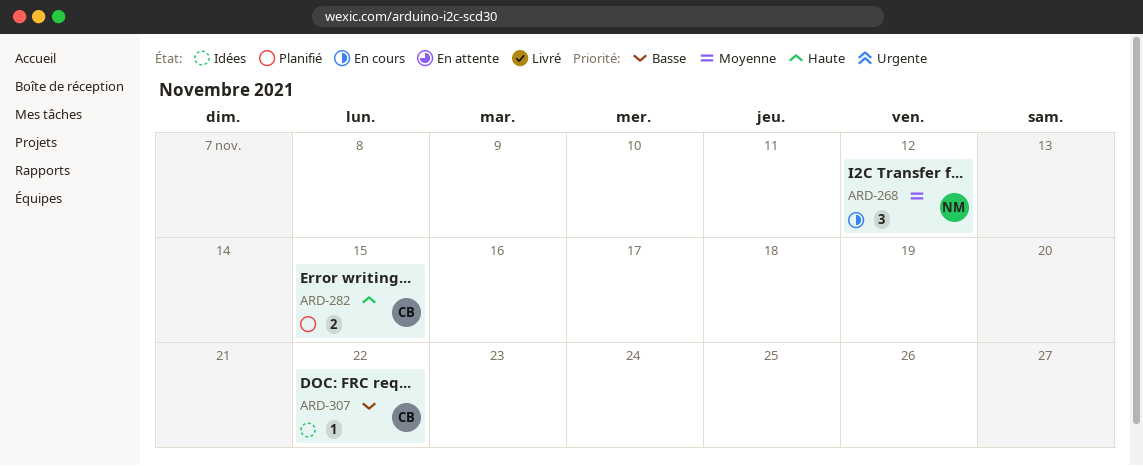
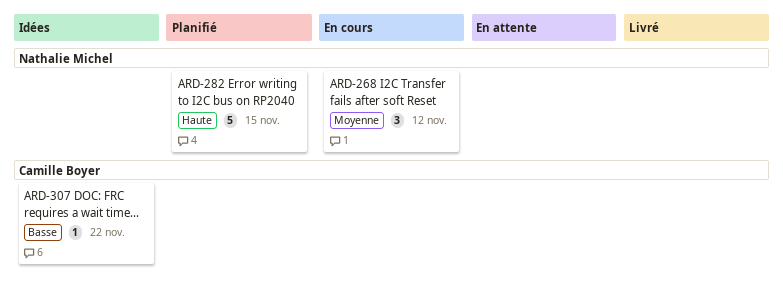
ARD-282, owner: Camille Boyer -> Nathalie Michel
ARD-282, estimate: 2 -> 5

